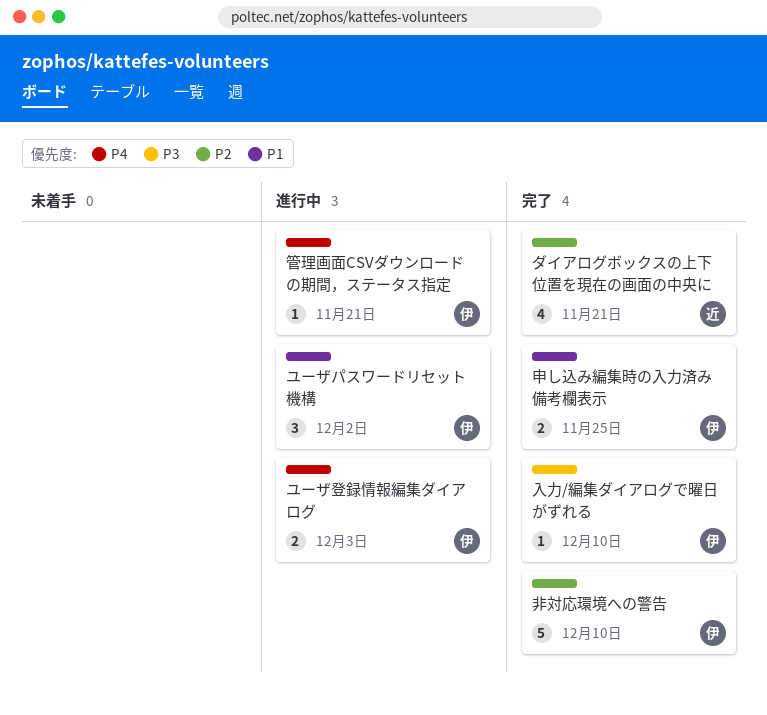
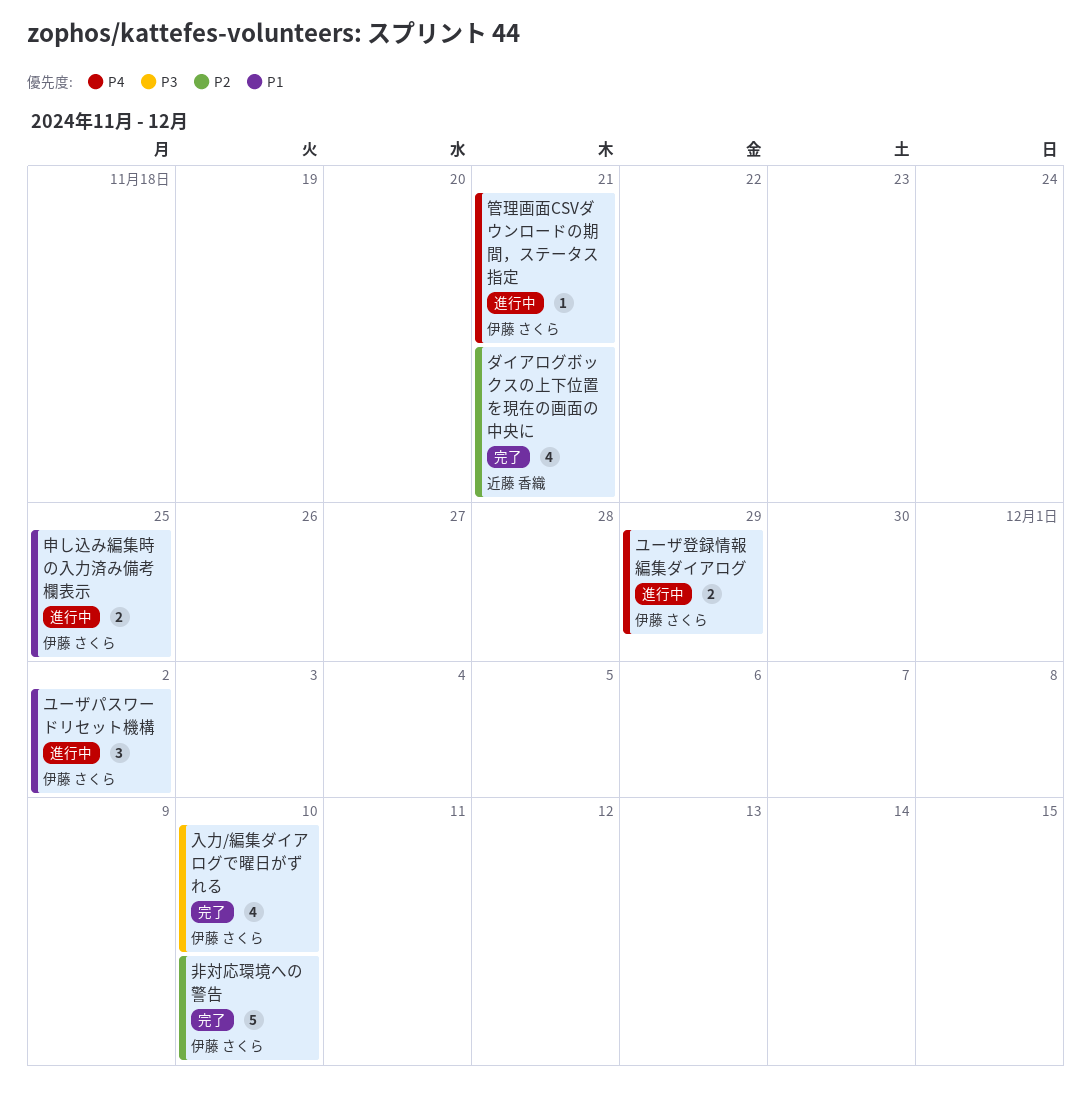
ユーザ登録情報編集ダイアログ, due: Dec 3 -> Nov 29
入力/編集ダイアログで曜日がずれる, estimate: 1 -> 4
申し込み編集時の入力済み備考欄表示, status: 完了 -> 進行中

